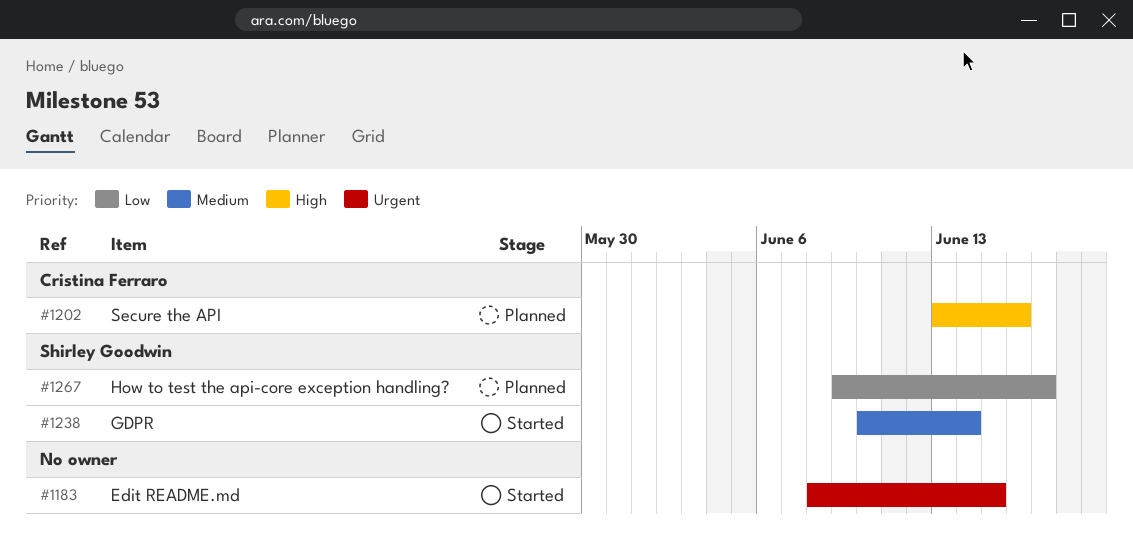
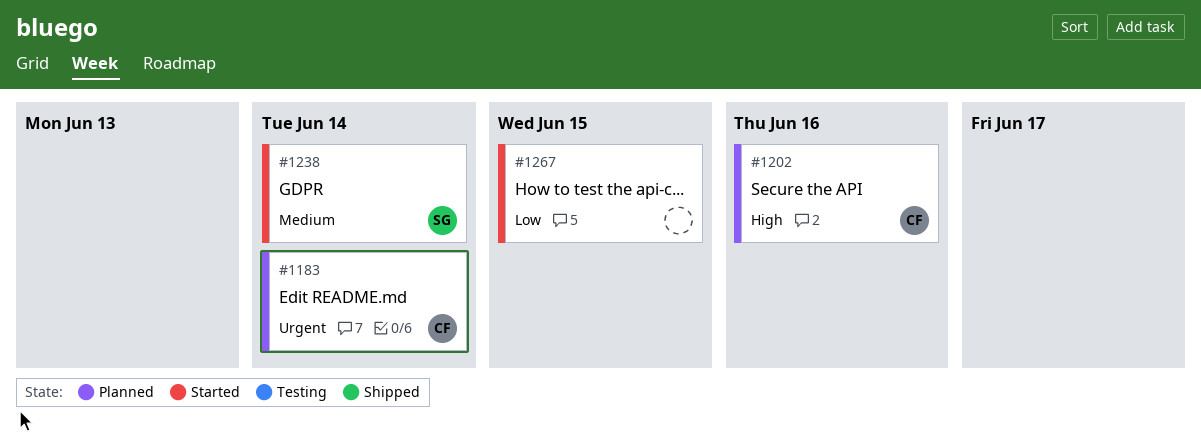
#1183, status: Started -> Planned
#1183, owner: none -> Cristina Ferraro
#1183, due: Jun 15 -> Jun 14
#1267, status: Planned -> Started
#1267, owner: Shirley Goodwin -> none
#1267, due: Jun 17 -> Jun 15

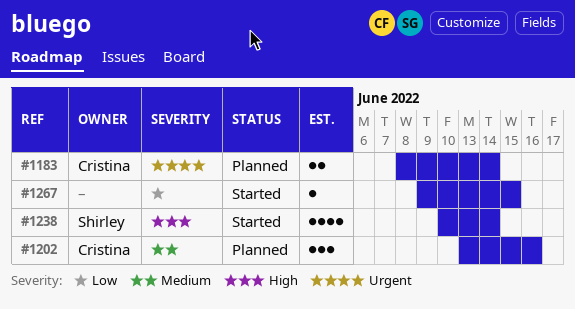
#1202, priority: High -> Medium
#1238, priority: Medium -> High

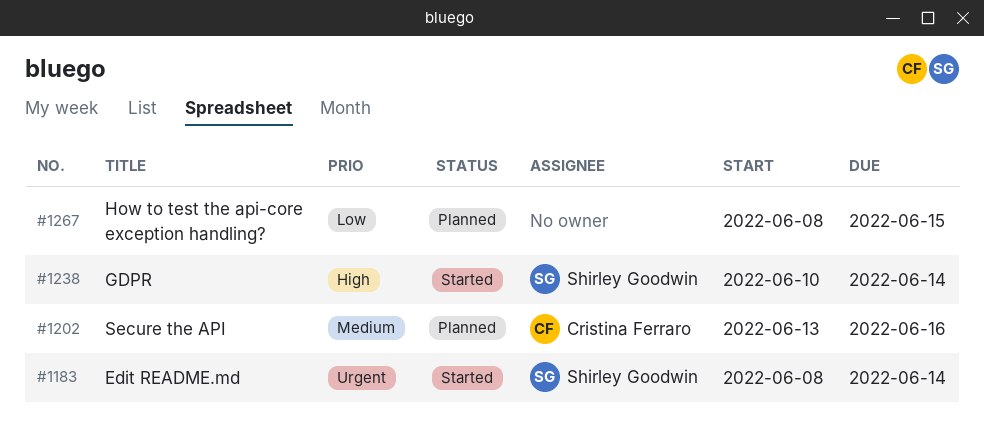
#1183, status: Planned -> Started
#1183, owner: Cristina Ferraro -> Shirley Goodwin
#1267, status: Started -> Planned
#1267, start: Jun 9 -> Jun 8

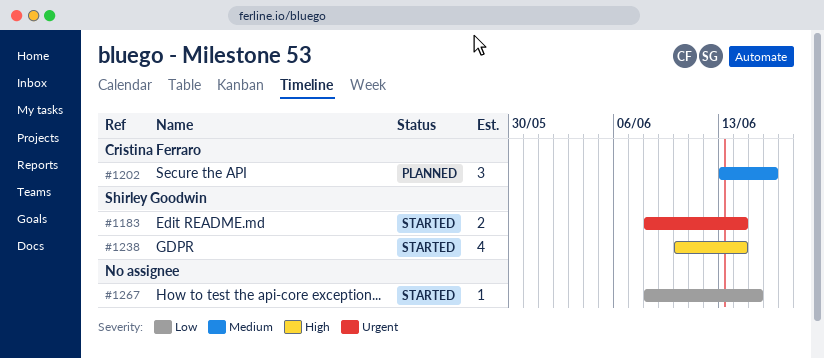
#1267, status: Planned -> Started

